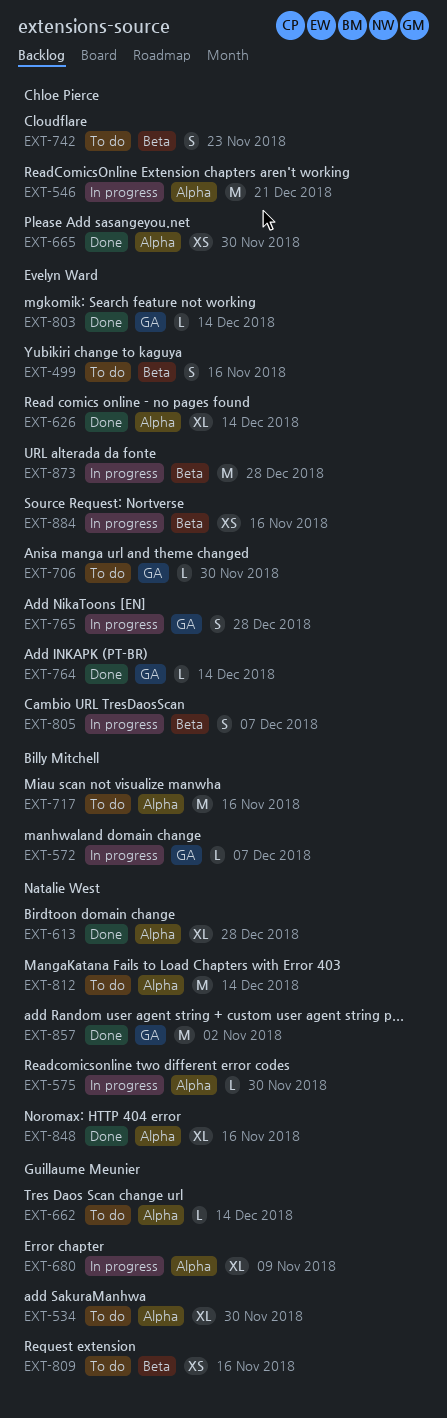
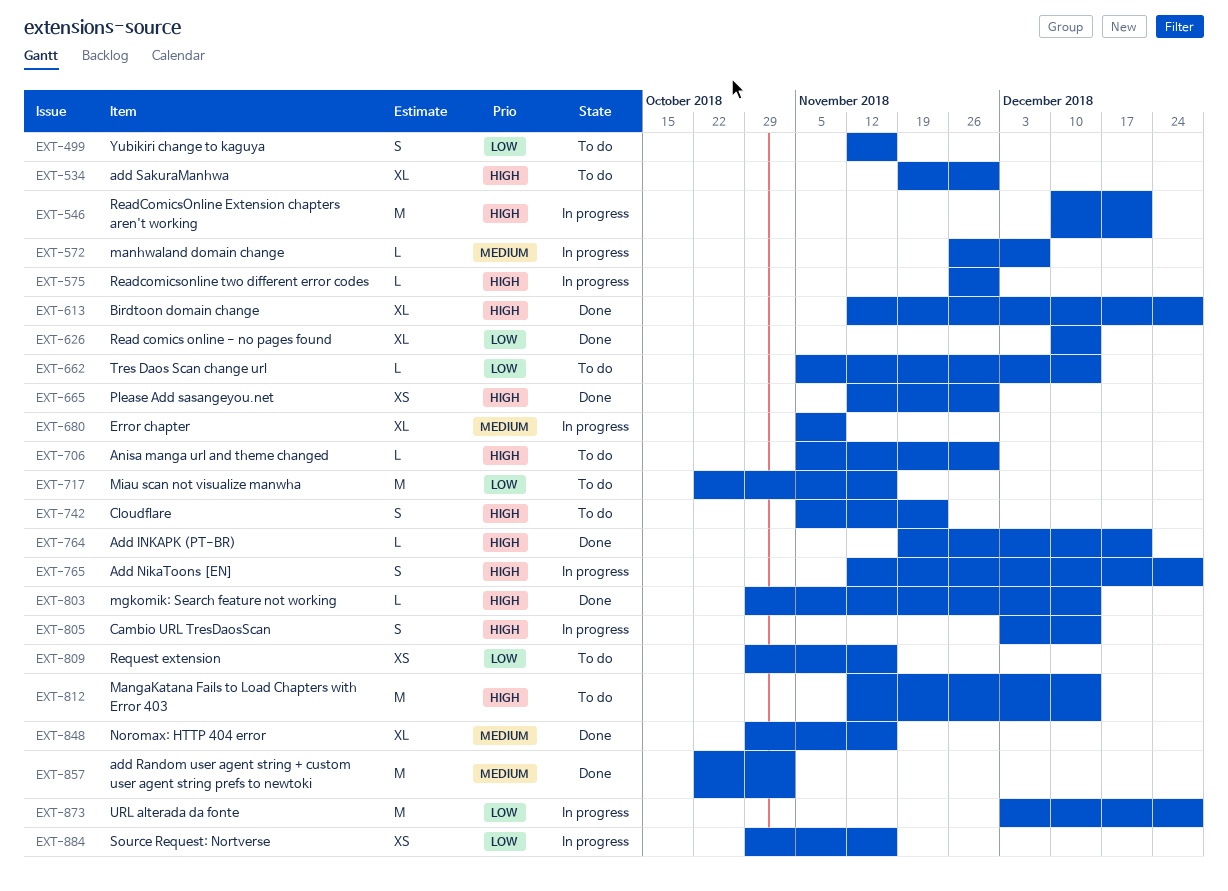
EXT-764, due: Dec 14 -> Dec 21
EXT-805, due: Dec 7 -> Dec 14

